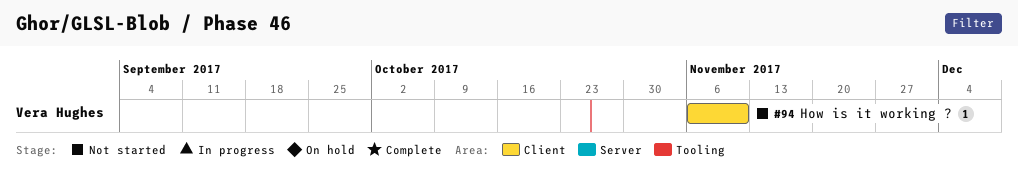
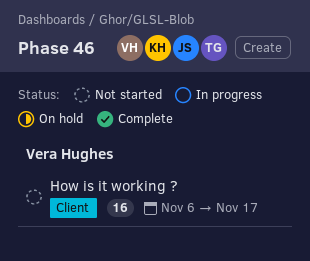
How is it working ?, estimate: 1 -> 16
How is it working ?, due: Nov 10 -> Nov 17

